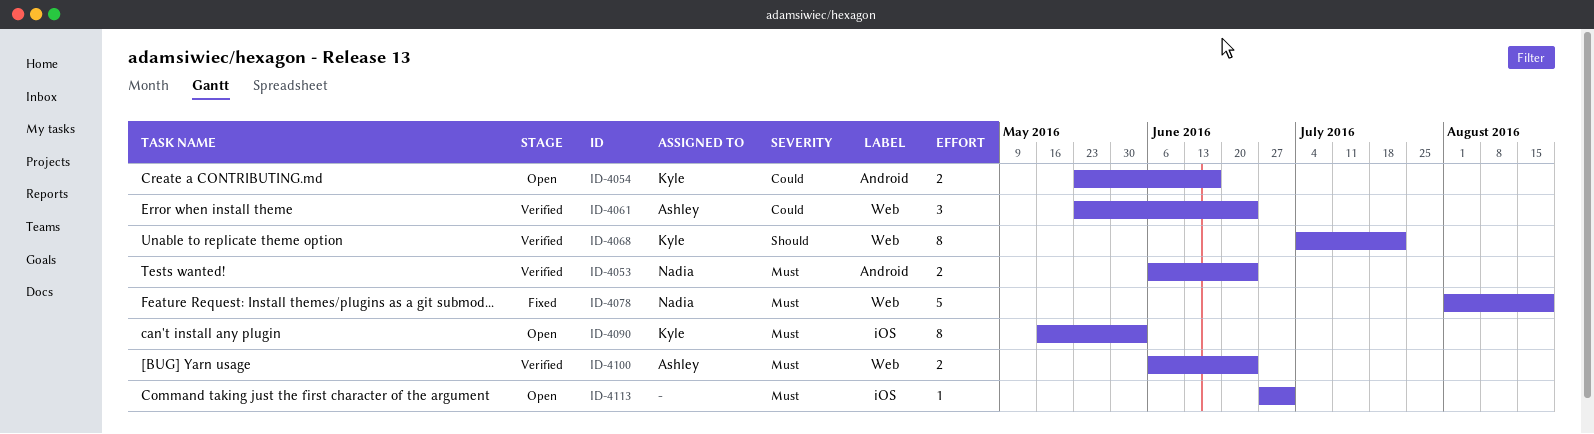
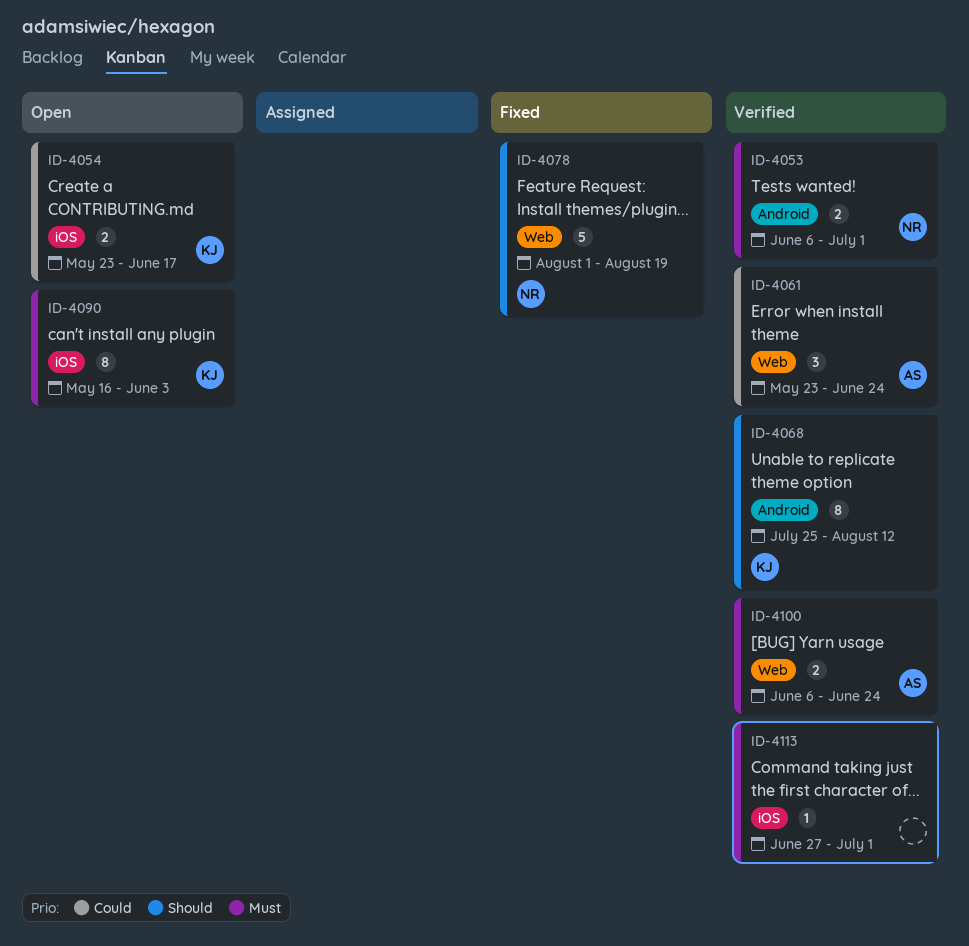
ID-4053, due: Jun 24 -> Jul 1
ID-4054, label: Android -> iOS
ID-4068, label: Web -> Android
ID-4068, start: Jul 4 -> Jul 25
ID-4068, due: Jul 22 -> Aug 12
ID-4078, priority: Must -> Should
ID-4113, status: Open -> Verified

